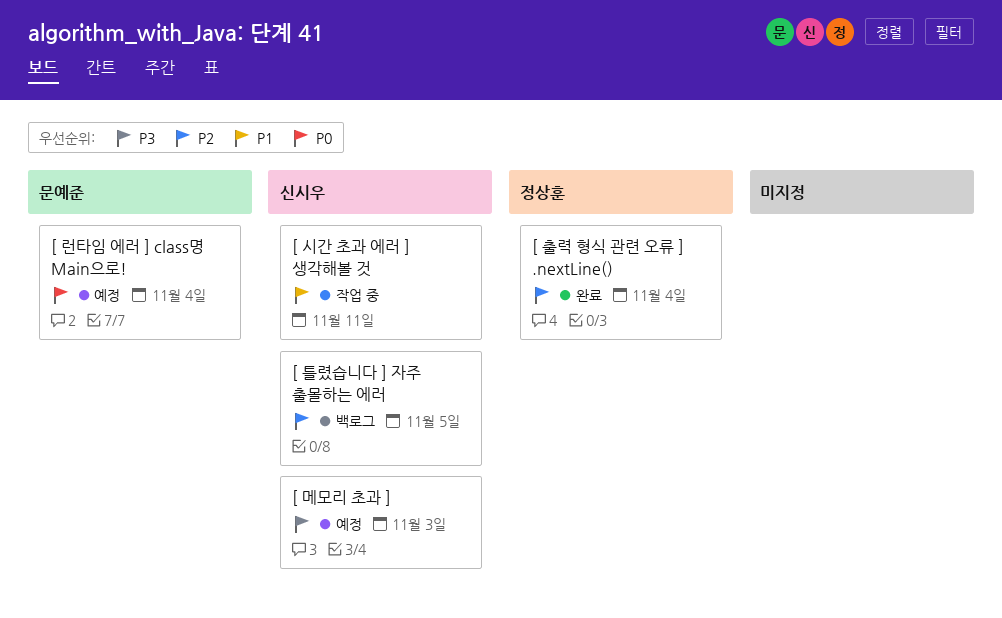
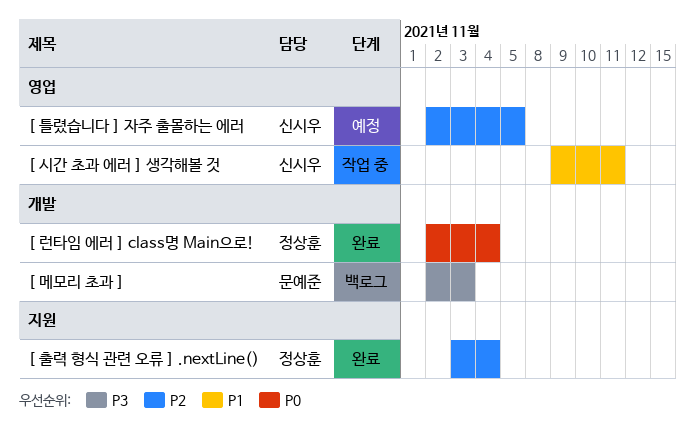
[ 런타임 에러 ] class명 Main으로!, status: 예정 -> 완료
[ 런타임 에러 ] class명 Main으로!, owner: 문예준 -> 정상훈
[ 메모리 초과 ], status: 예정 -> 백로그
[ 메모리 초과 ], owner: 신시우 -> 문예준
[ 틀렸습니다 ] 자주 출몰하는 에러, status: 백로그 -> 예정

